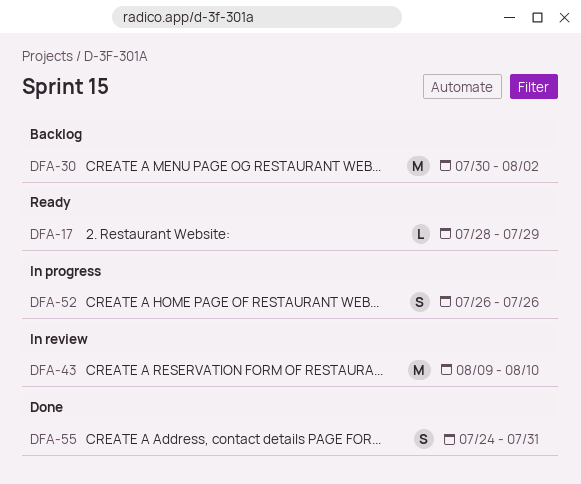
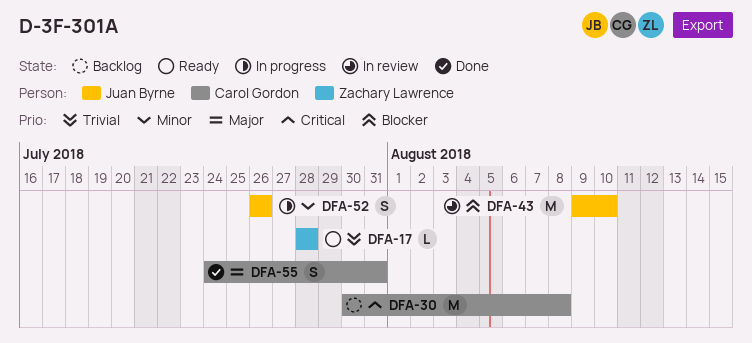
DFA-17, due: Jul 29 -> Jul 28
DFA-30, due: Aug 2 -> Aug 8

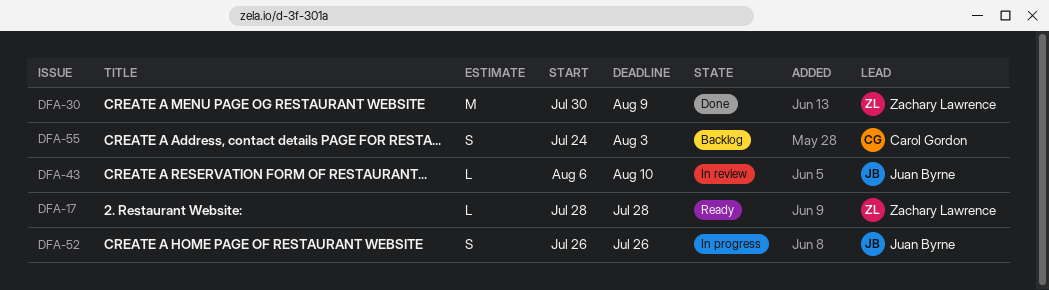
DFA-30, status: Backlog -> Done
DFA-30, owner: Carol Gordon -> Zachary Lawrence
DFA-30, due: Aug 8 -> Aug 9
DFA-43, estimate: M -> L
DFA-43, start: Aug 9 -> Aug 6
DFA-55, status: Done -> Backlog
DFA-55, due: Jul 31 -> Aug 3

